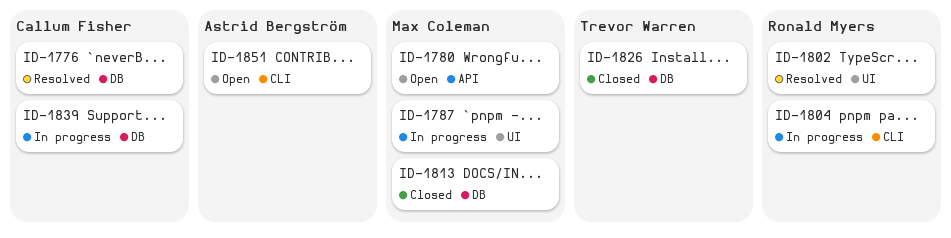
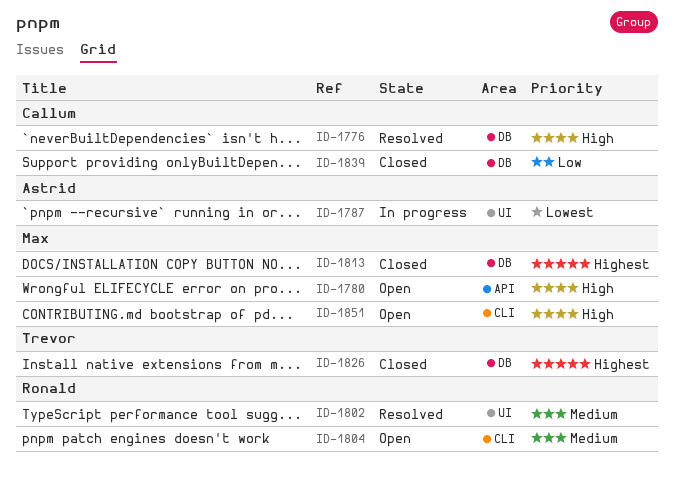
ID-1787, owner: Max Coleman -> Astrid Bergström
ID-1804, status: In progress -> Open
ID-1839, status: In progress -> Closed
ID-1851, owner: Astrid Bergström -> Max Coleman

